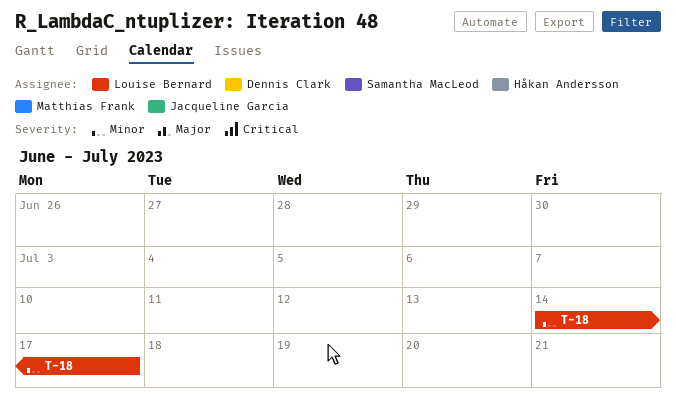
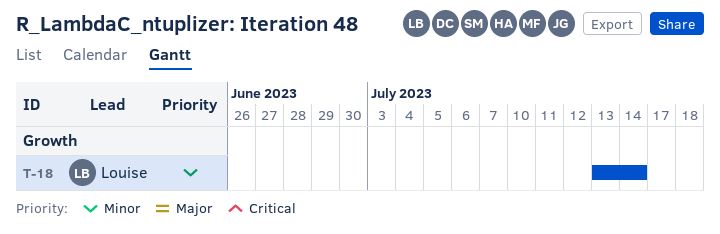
T-18, start: Jul 14 -> Jul 13
T-18, due: Jul 17 -> Jul 14

